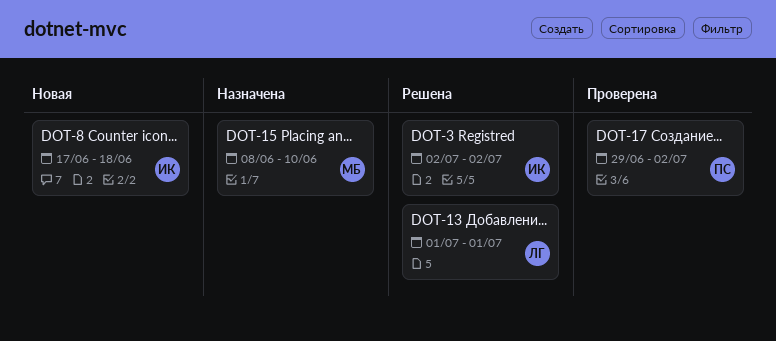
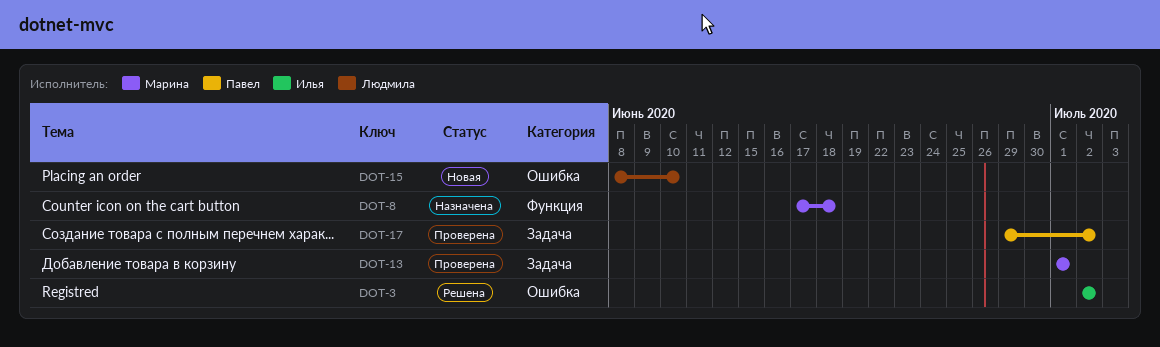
DOT-8, status: Новая -> Назначена
DOT-8, owner: Илья -> Марина
DOT-13, status: Решена -> Проверена
DOT-13, owner: Людмила -> Марина
DOT-15, status: Назначена -> Новая
DOT-15, owner: Марина -> Людмила

